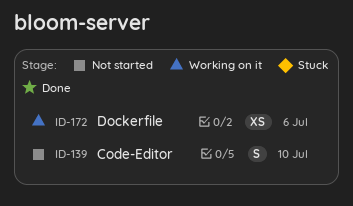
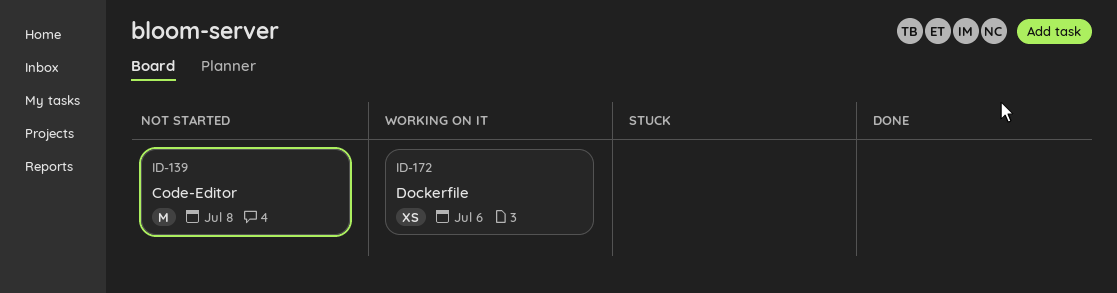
ID-139, estimate: S -> M
ID-139, due: Jul 10 -> Jul 8

